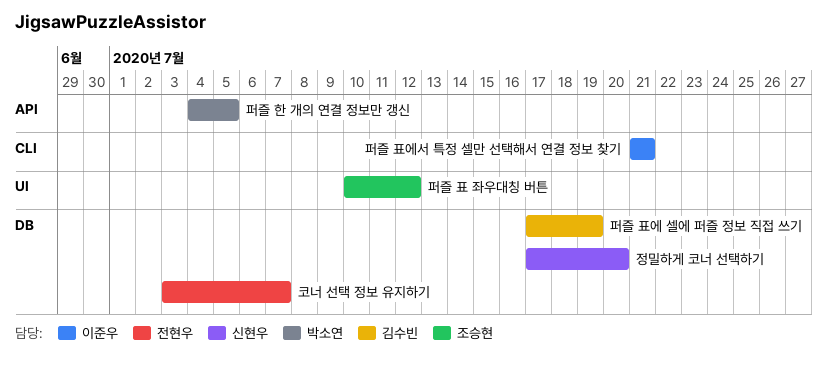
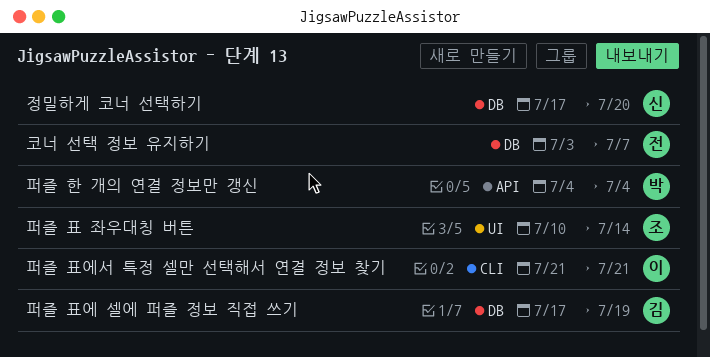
퍼즐 표 좌우대칭 버튼, due: Jul 12 -> Jul 14
퍼즐 한 개의 연결 정보만 갱신, due: Jul 5 -> Jul 4

